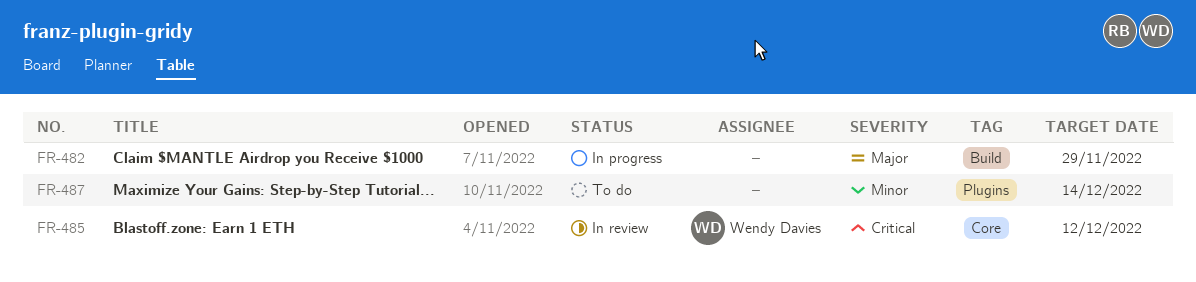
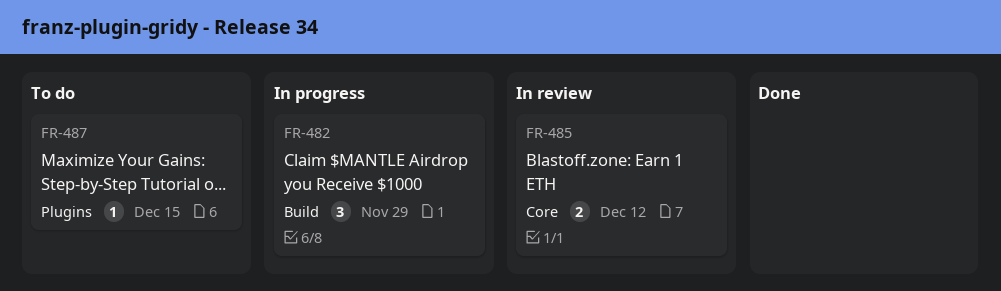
FR-487, due: Dec 14 -> Dec 15

